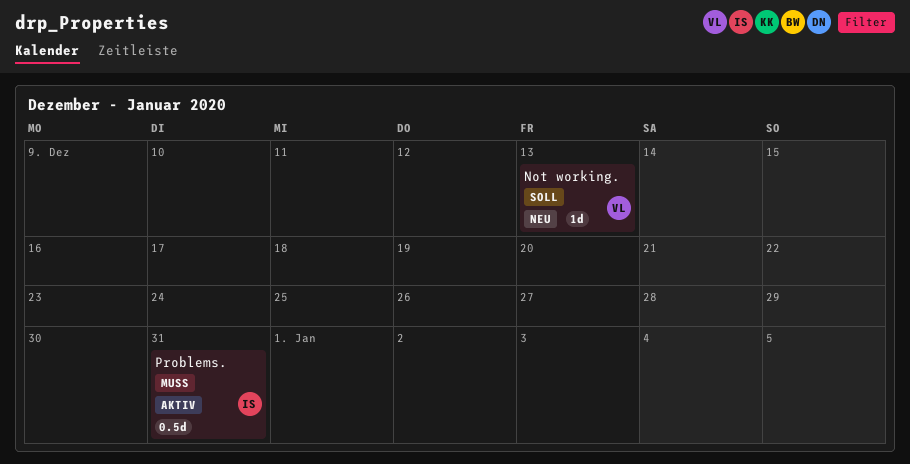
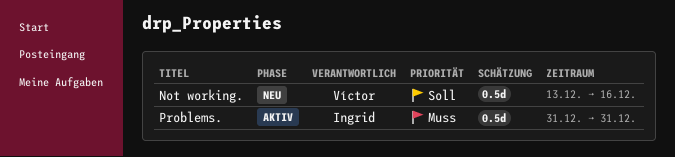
Not working., estimate: 1d -> 0.5d
Not working., due: Dec 13 -> Dec 16

